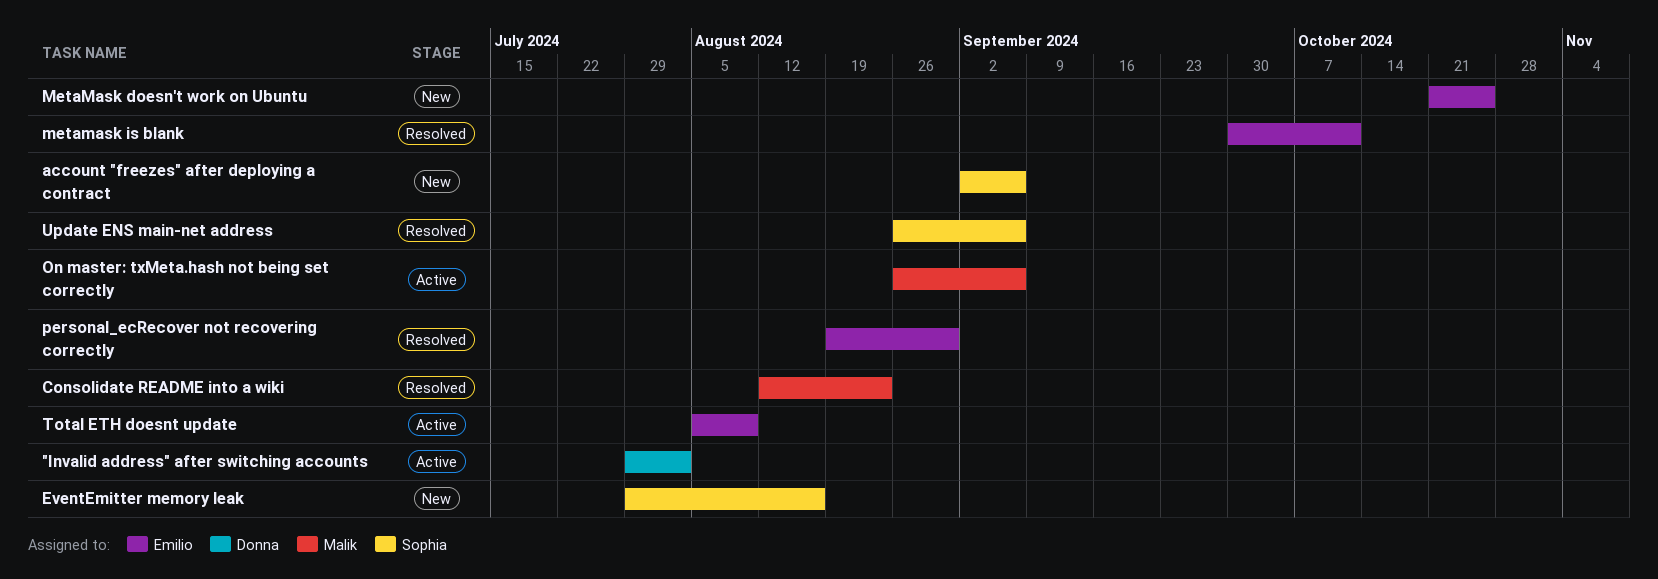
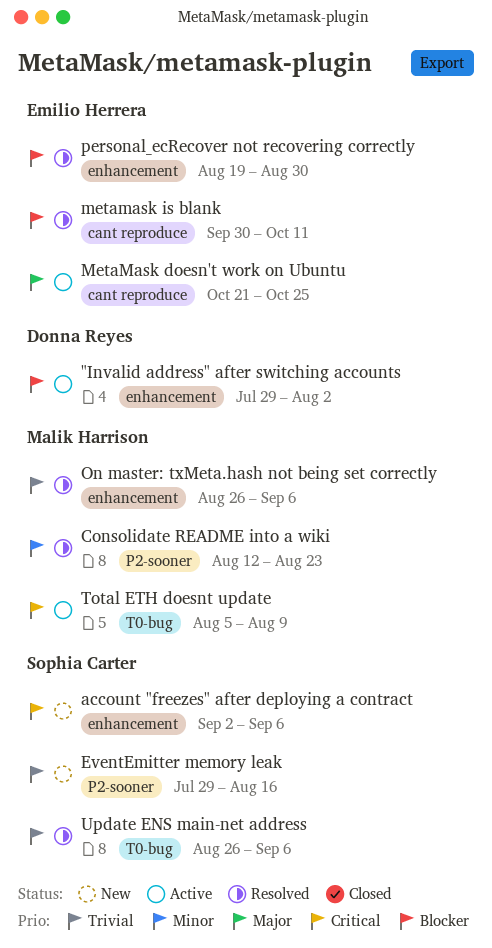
MetaMask doesn't work on Ubuntu, status: New -> Active
On master: txMeta.hash not being set correctly, status: Active -> Resolved
Total ETH doesnt update, owner: Emilio Herrera -> Malik Harrison

